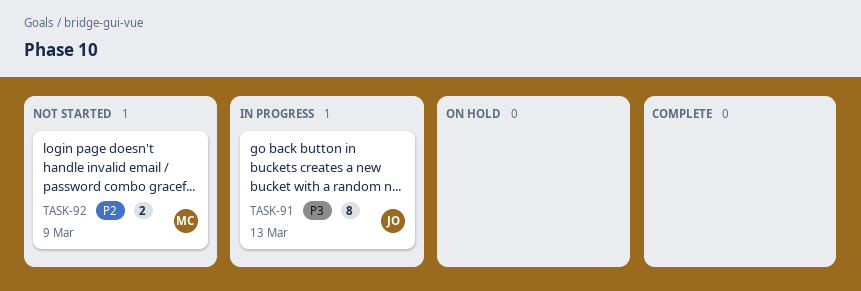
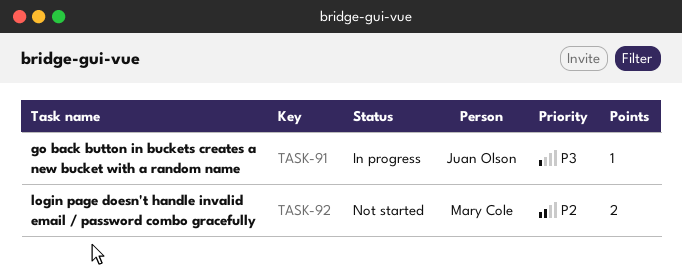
TASK-91, estimate: 8 -> 1

